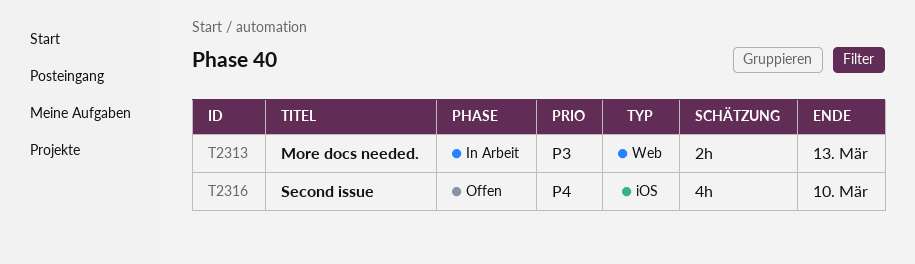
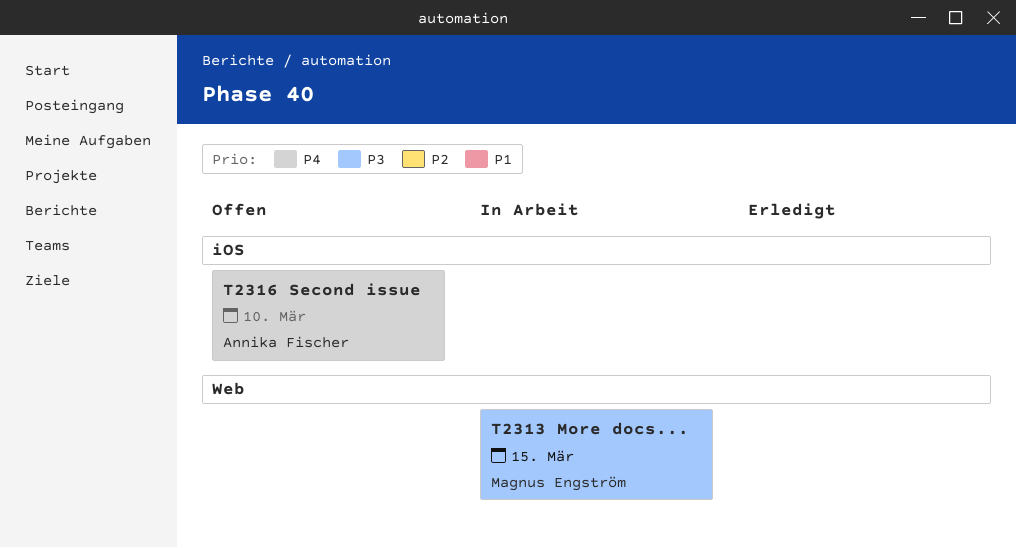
T2313, due: Mar 13 -> Mar 15

